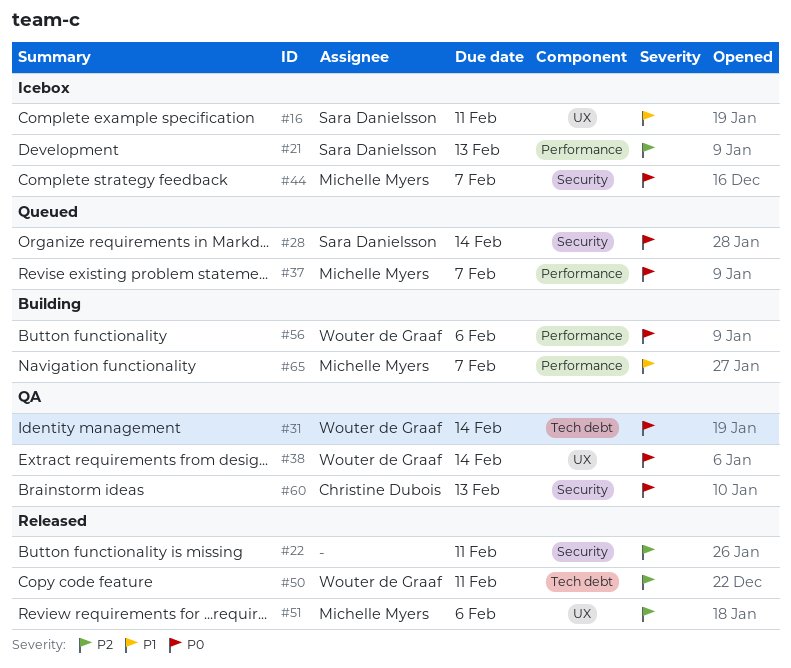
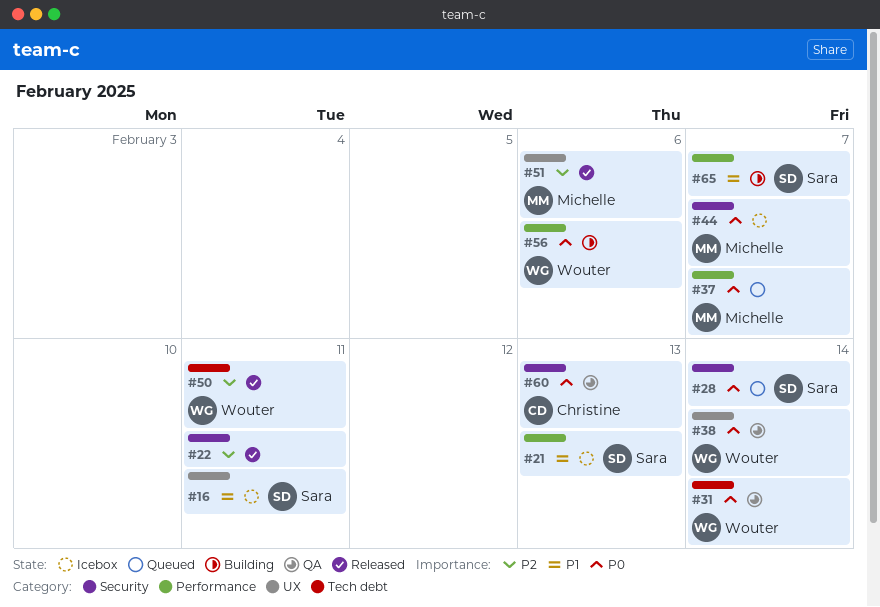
#21, priority: P2 -> P1
#65, owner: Michelle Myers -> Sara Danielsson

